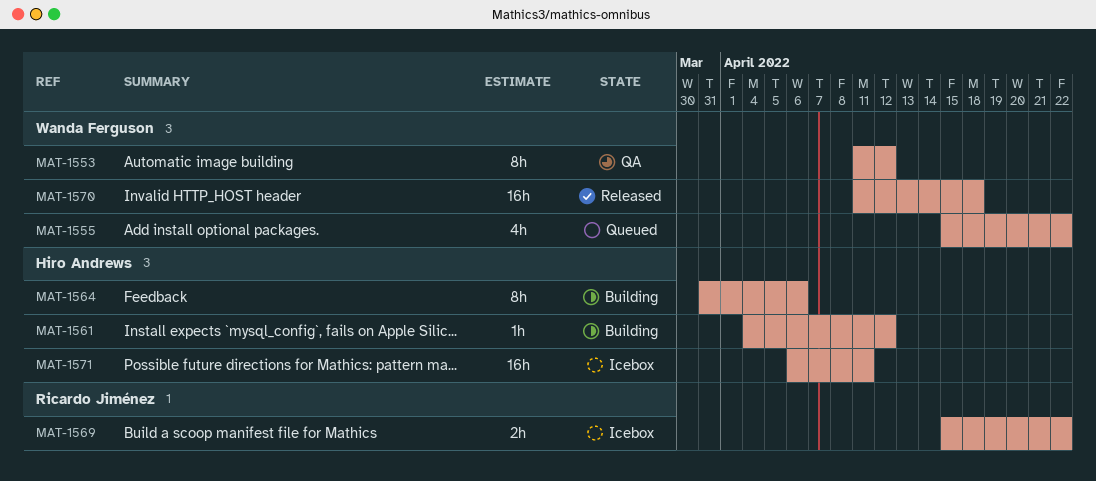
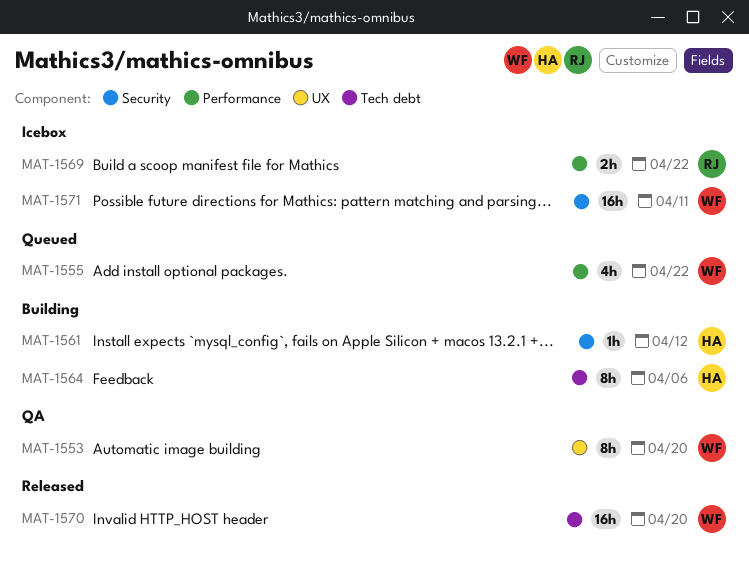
MAT-1553, due: Apr 12 -> Apr 20
MAT-1570, due: Apr 18 -> Apr 20
MAT-1571, owner: Hiro Andrews -> Wanda Ferguson

